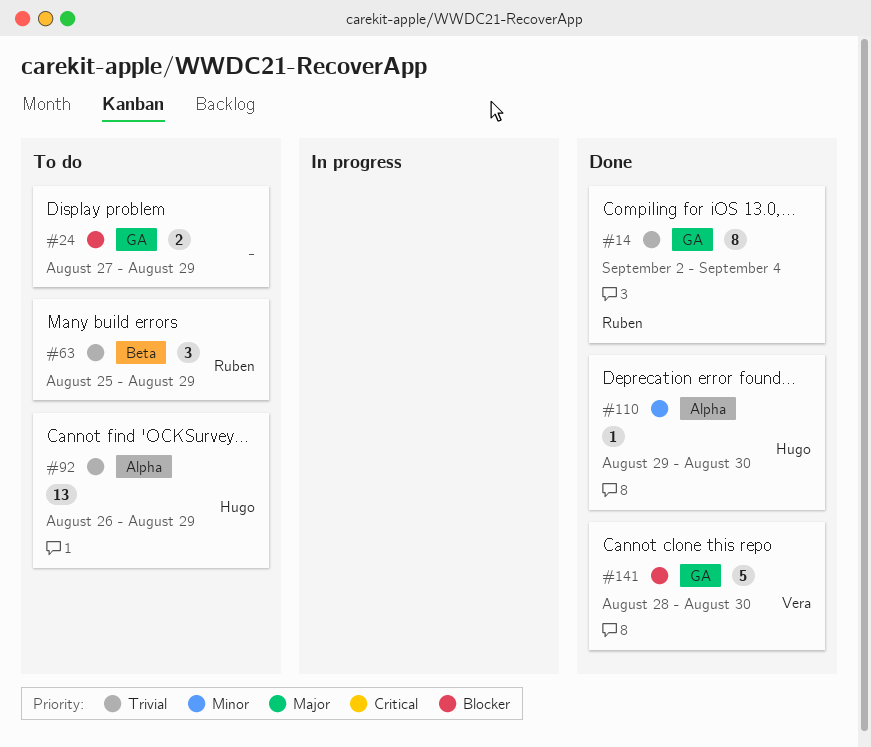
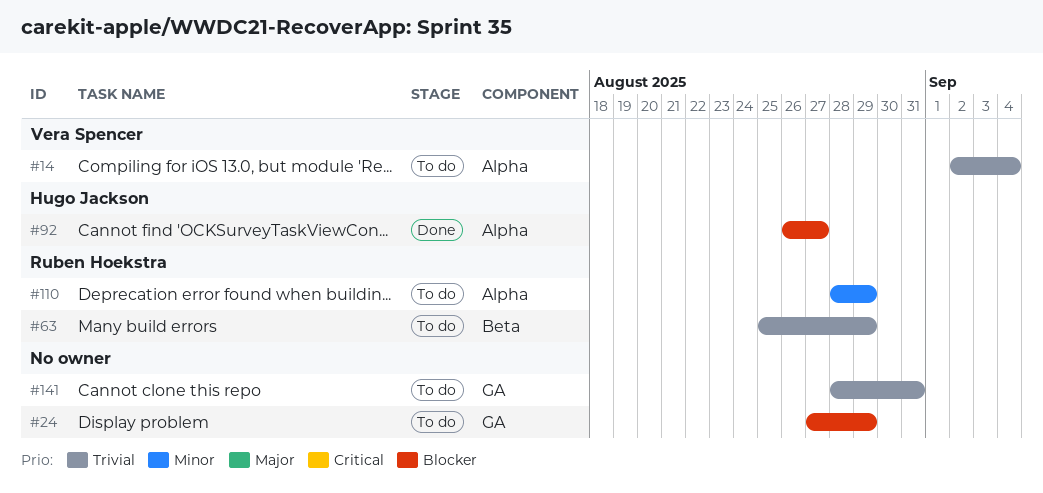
#14, status: Done -> To do
#14, owner: Ruben Hoekstra -> Vera Spencer
#14, label: GA -> Alpha
#92, status: To do -> Done
#92, priority: Trivial -> Blocker
#92, due: Aug 29 -> Aug 27
#110, status: Done -> To do
#110, owner: Hugo Jackson -> Ruben Hoekstra
#110, start: Aug 29 -> Aug 28
#110, due: Aug 30 -> Aug 29
#141, status: Done -> To do
#141, owner: Vera Spencer -> none
#141, priority: Blocker -> Trivial
#141, due: Aug 30 -> Aug 31

